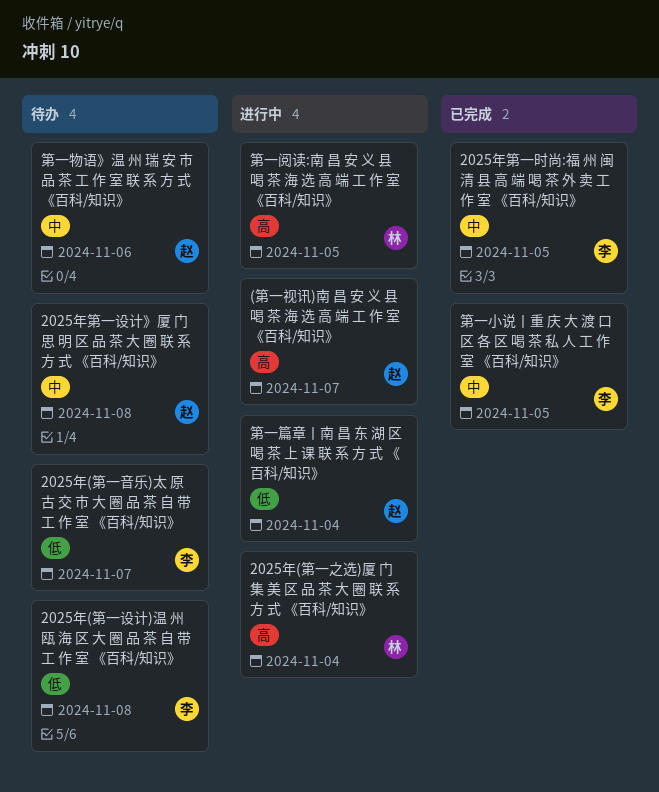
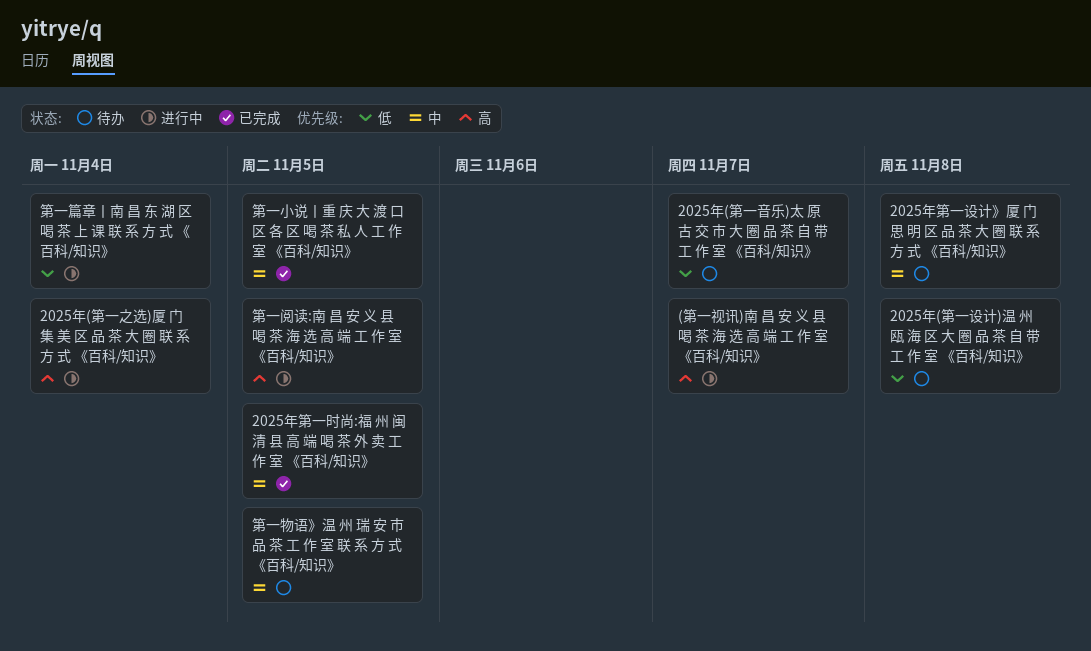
第一物语》温 州 瑞 安 市 品 茶 工 作 室 联 系 方 式 《百科/知识》, due: Nov 6 -> Nov 5

